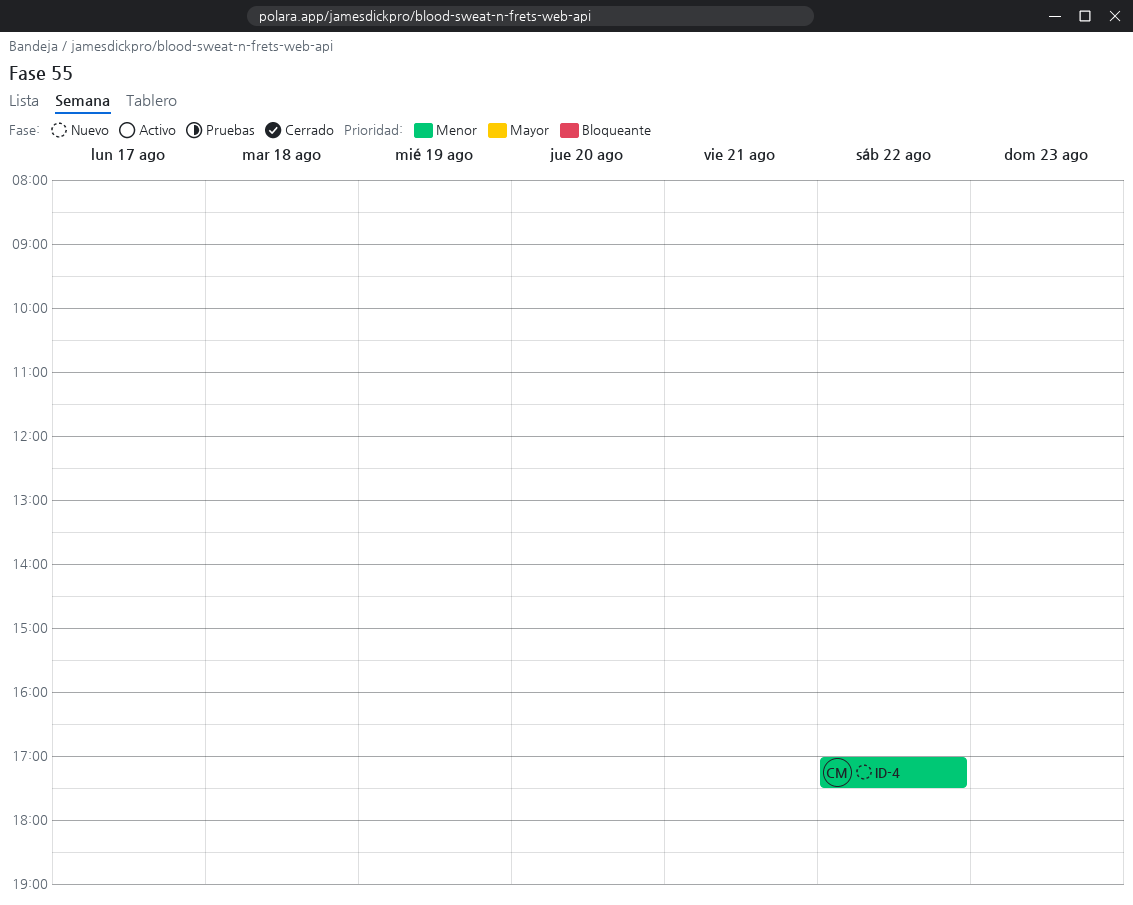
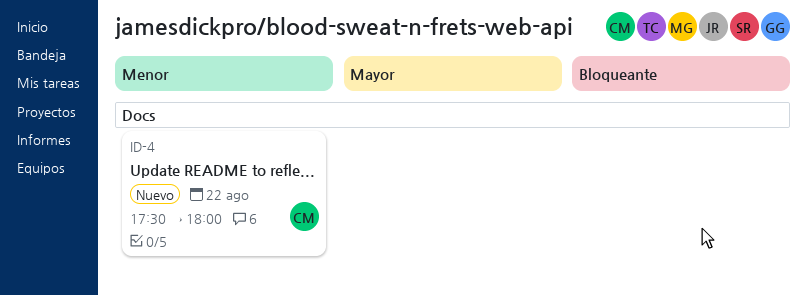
ID-4, begins: 17:00 -> 17:30
ID-4, ends: 17:30 -> 18:00

